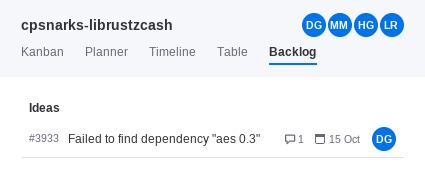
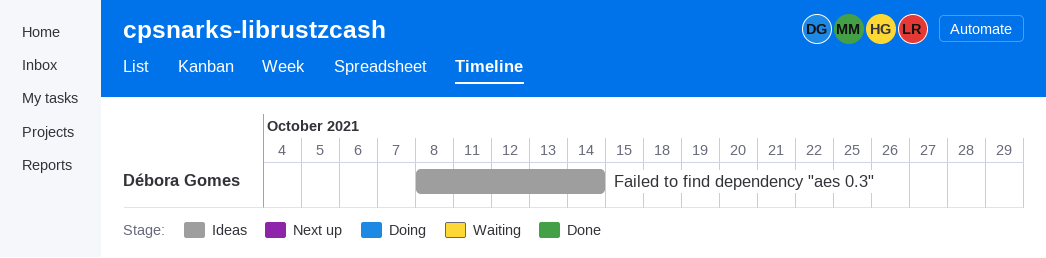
Failed to find dependency "aes 0.3", due: Oct 15 -> Oct 14

